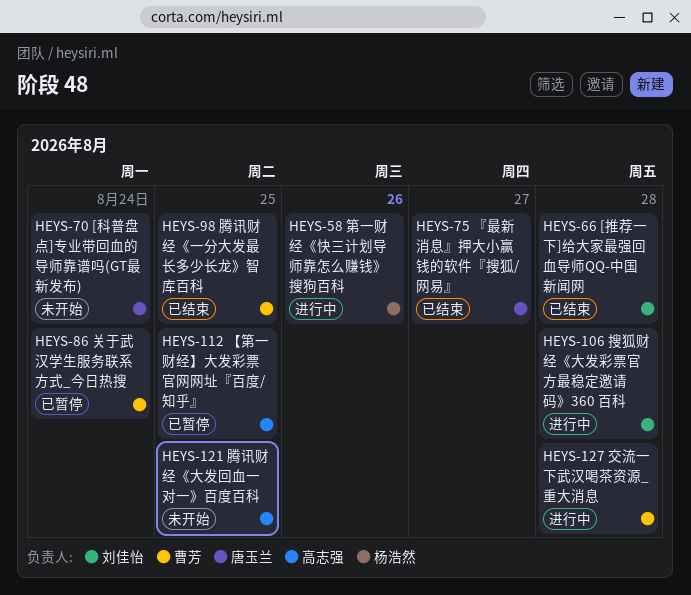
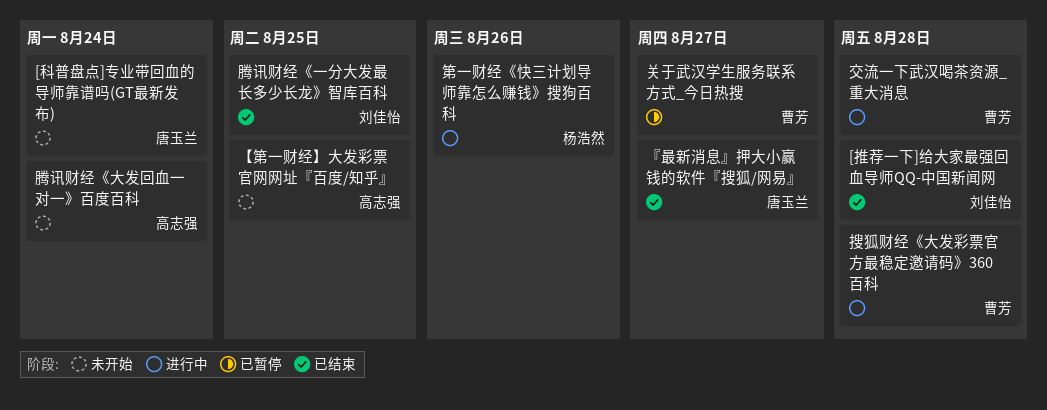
【第一财经】大发彩票官网网址『百度/知乎』, status: 已暂停 -> 未开始
关于武汉学生服务联系方式_今日热搜, due: Aug 24 -> Aug 27
搜狐财经《大发彩票官方最稳定邀请码》360 百科, owner: 刘佳怡 -> 曹芳
腾讯财经《一分大发最长多少长龙》智库百科, owner: 曹芳 -> 刘佳怡
腾讯财经《大发回血一对一》百度百科, due: Aug 25 -> Aug 24

